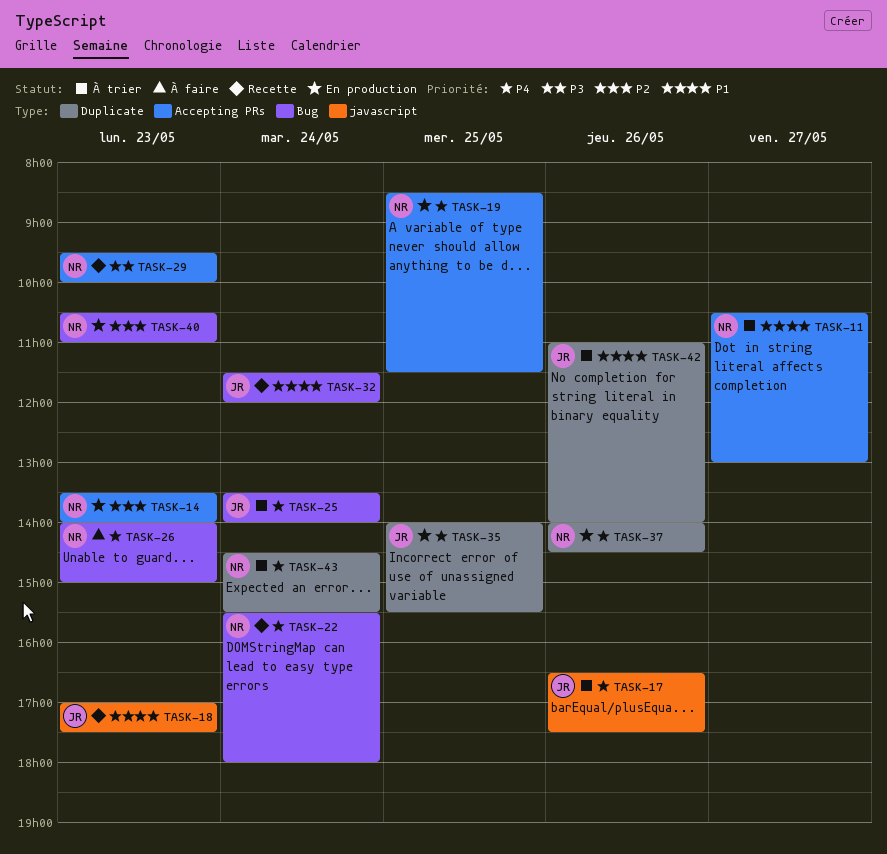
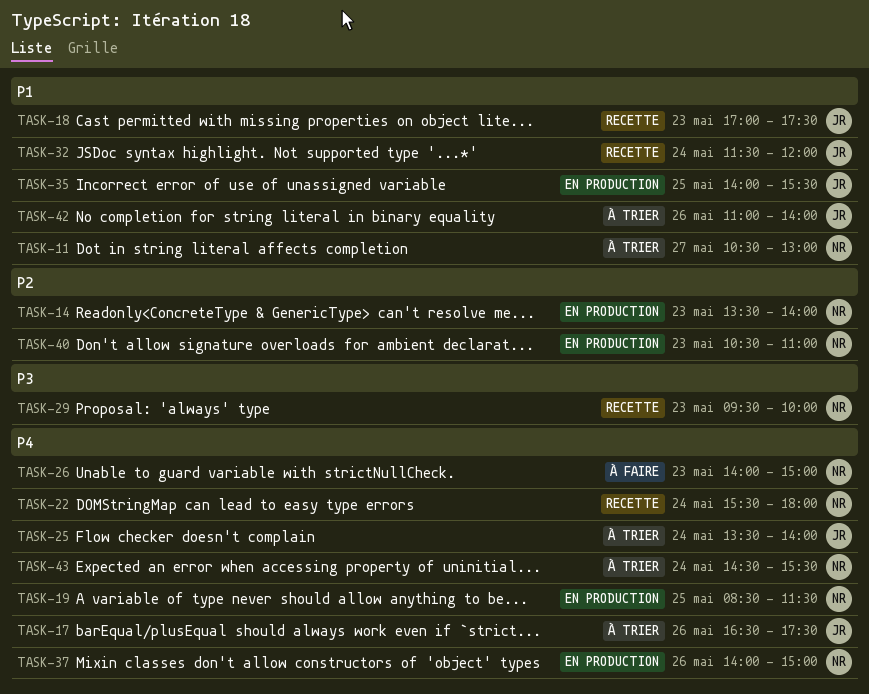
TASK-35, priority: P4 -> P1
TASK-37, ends: 14:30 -> 15:00

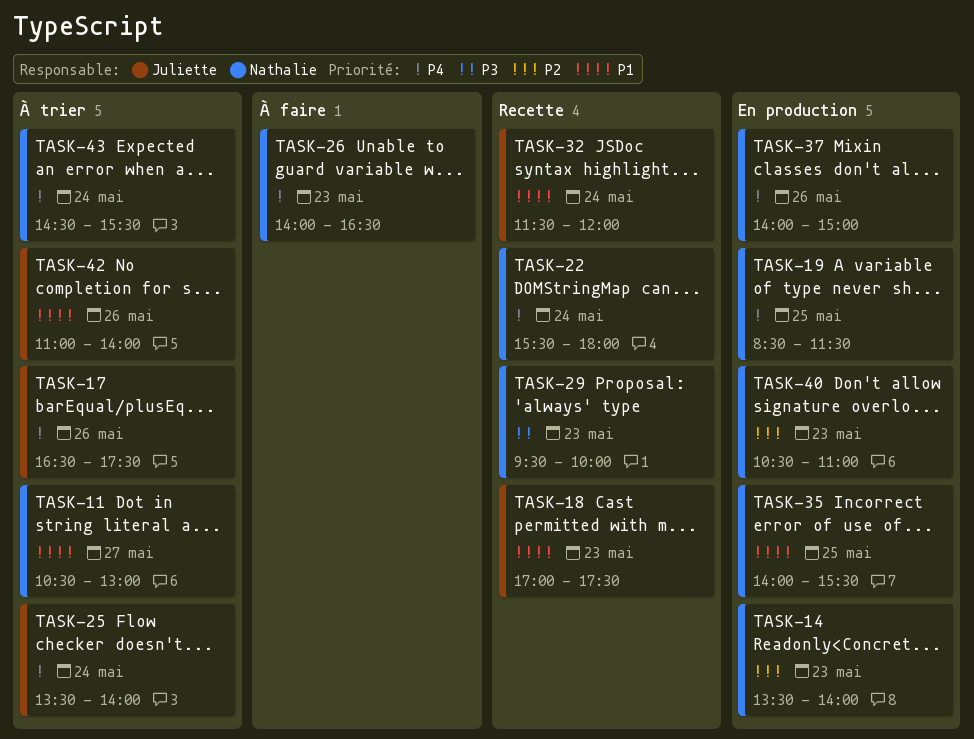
TASK-26, ends: 15:00 -> 16:30
TASK-35, owner: Juliette -> Nathalie

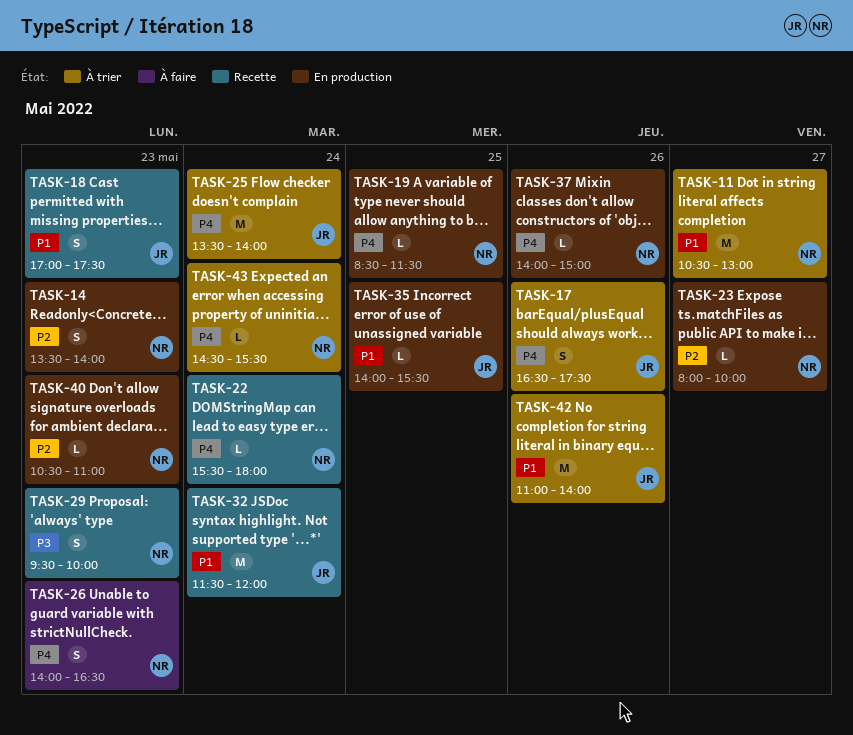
TASK-23: none -> present
TASK-35, owner: Nathalie -> Juliette

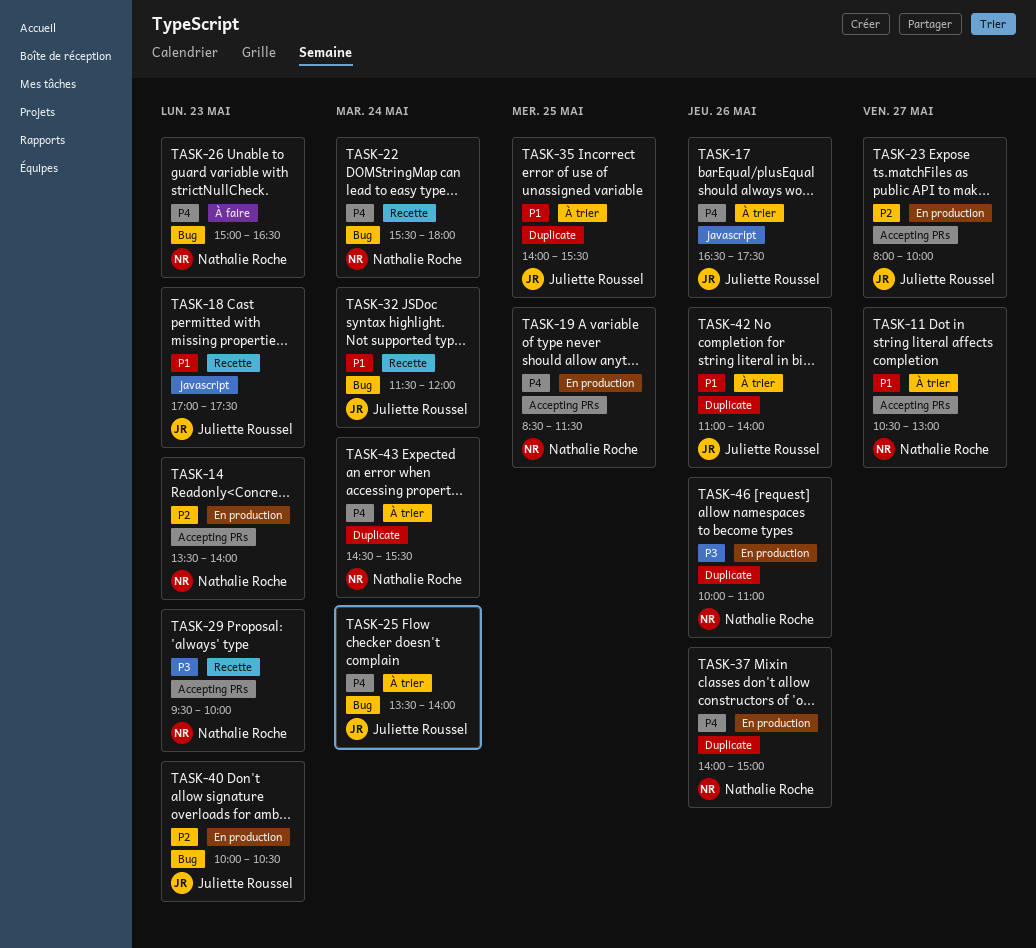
TASK-23, owner: Nathalie Roche -> Juliette Roussel
TASK-26, begins: 14:00 -> 15:00
TASK-35, status: En production -> À trier
TASK-40, owner: Nathalie Roche -> Juliette Roussel
TASK-40, begins: 10:30 -> 10:00
TASK-40, ends: 11:00 -> 10:30
TASK-46: none -> present

